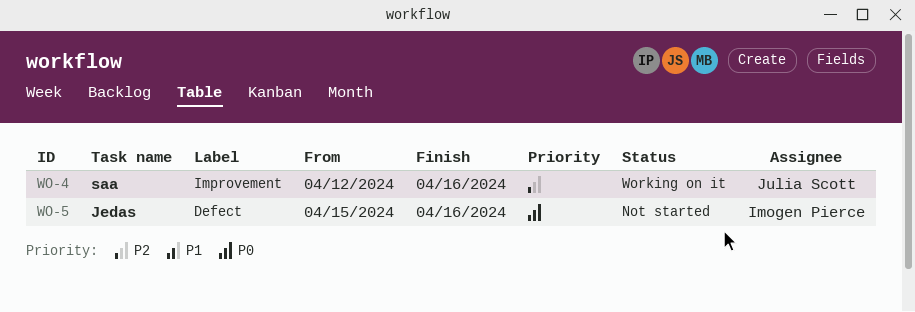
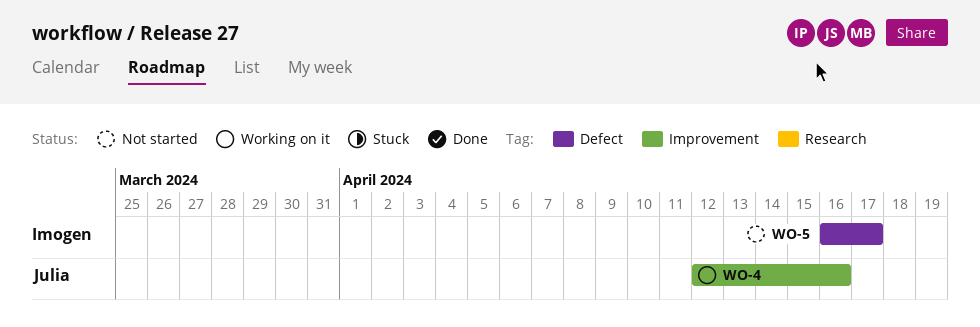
WO-5, start: Apr 15 -> Apr 16
WO-5, due: Apr 16 -> Apr 17

